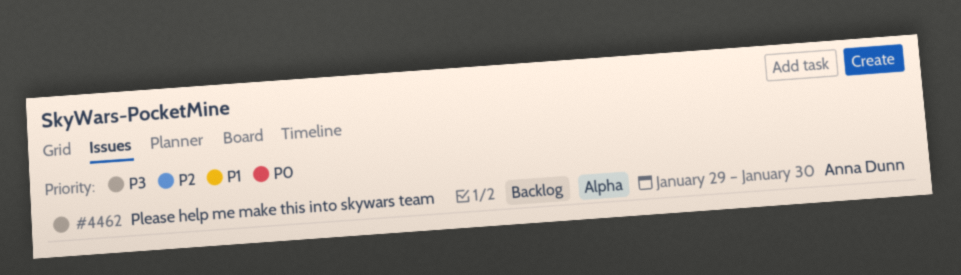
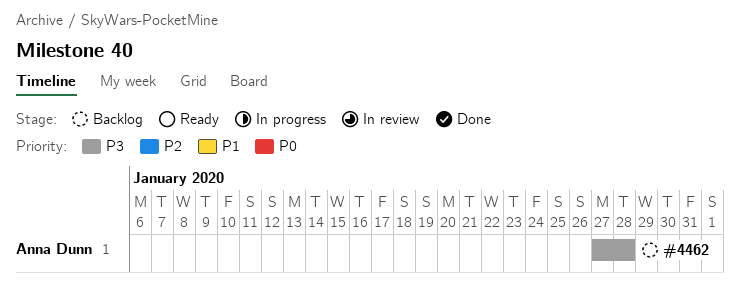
#4462, start: Jan 29 -> Jan 27
#4462, due: Jan 30 -> Jan 28

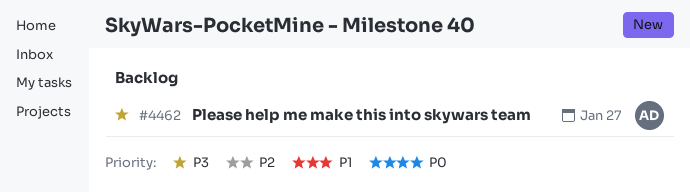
#4462, due: Jan 28 -> Jan 27

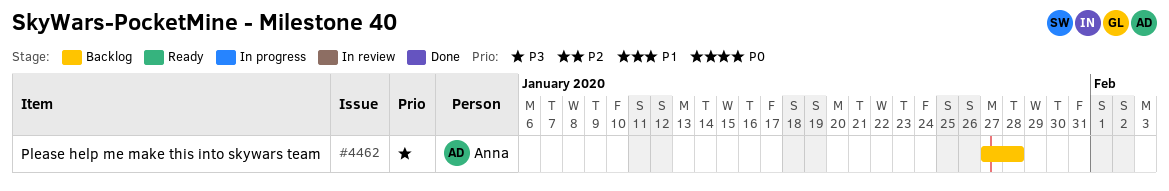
#4462, due: Jan 27 -> Jan 28

